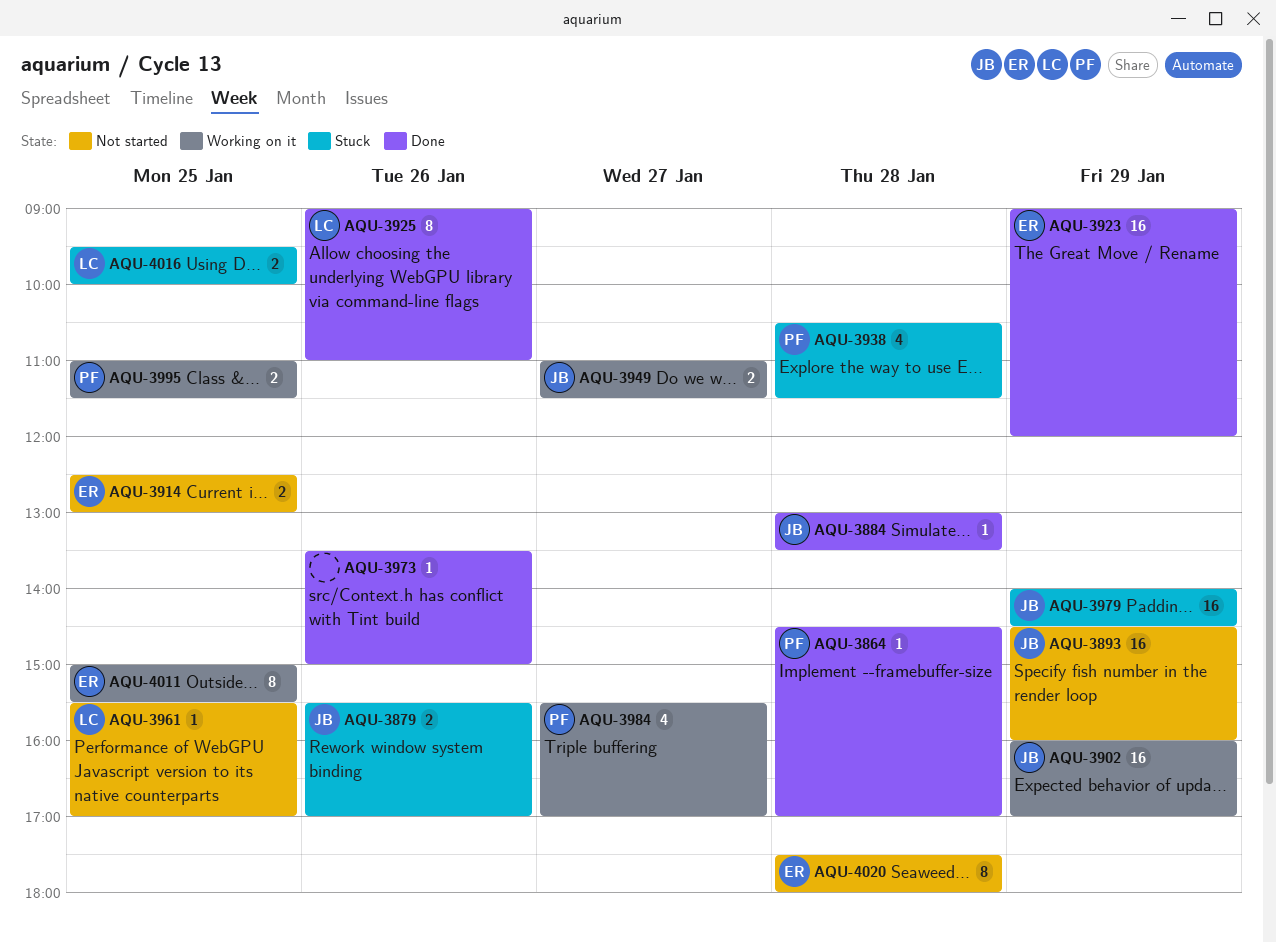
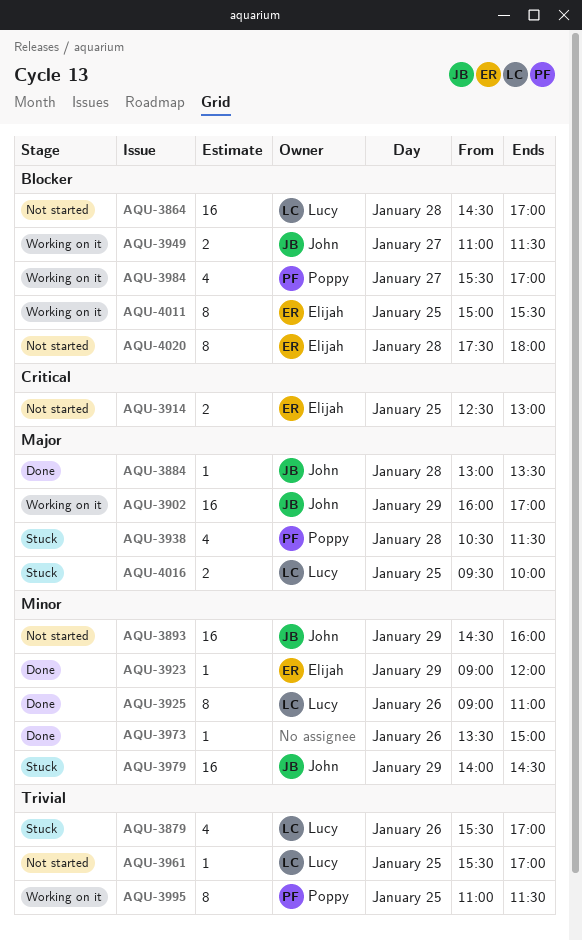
AQU-3864, status: Done -> Not started
AQU-3864, owner: Poppy -> Lucy
AQU-3864, estimate: 1 -> 16
AQU-3879, owner: John -> Lucy
AQU-3879, estimate: 2 -> 4
AQU-3923, estimate: 16 -> 1
AQU-3995, estimate: 2 -> 8

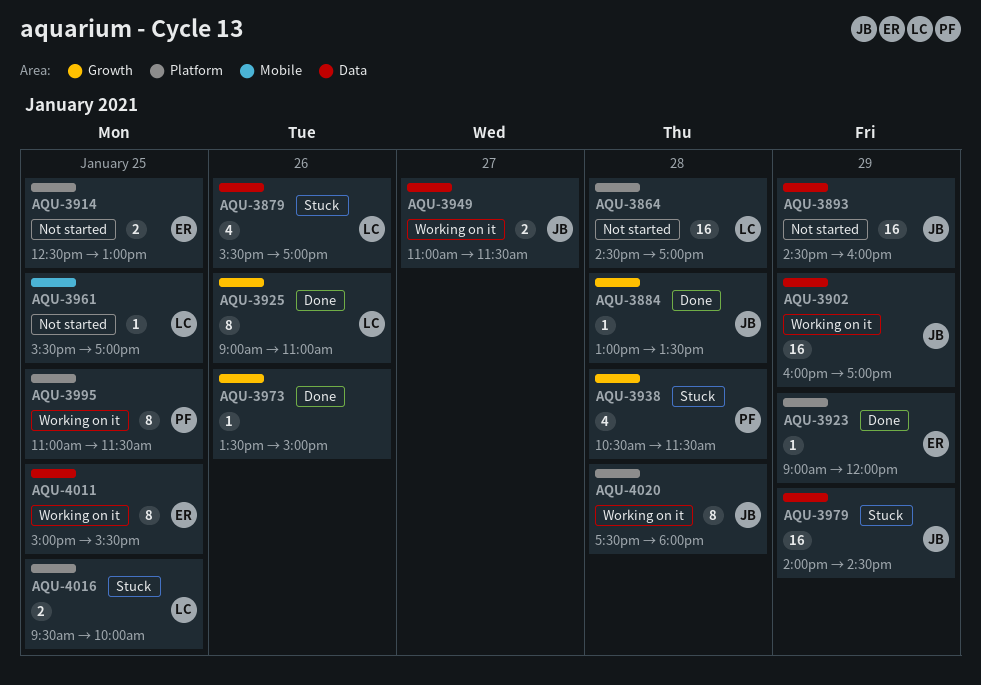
AQU-3984: present -> none
AQU-4020, status: Not started -> Working on it
AQU-4020, owner: Elijah -> John

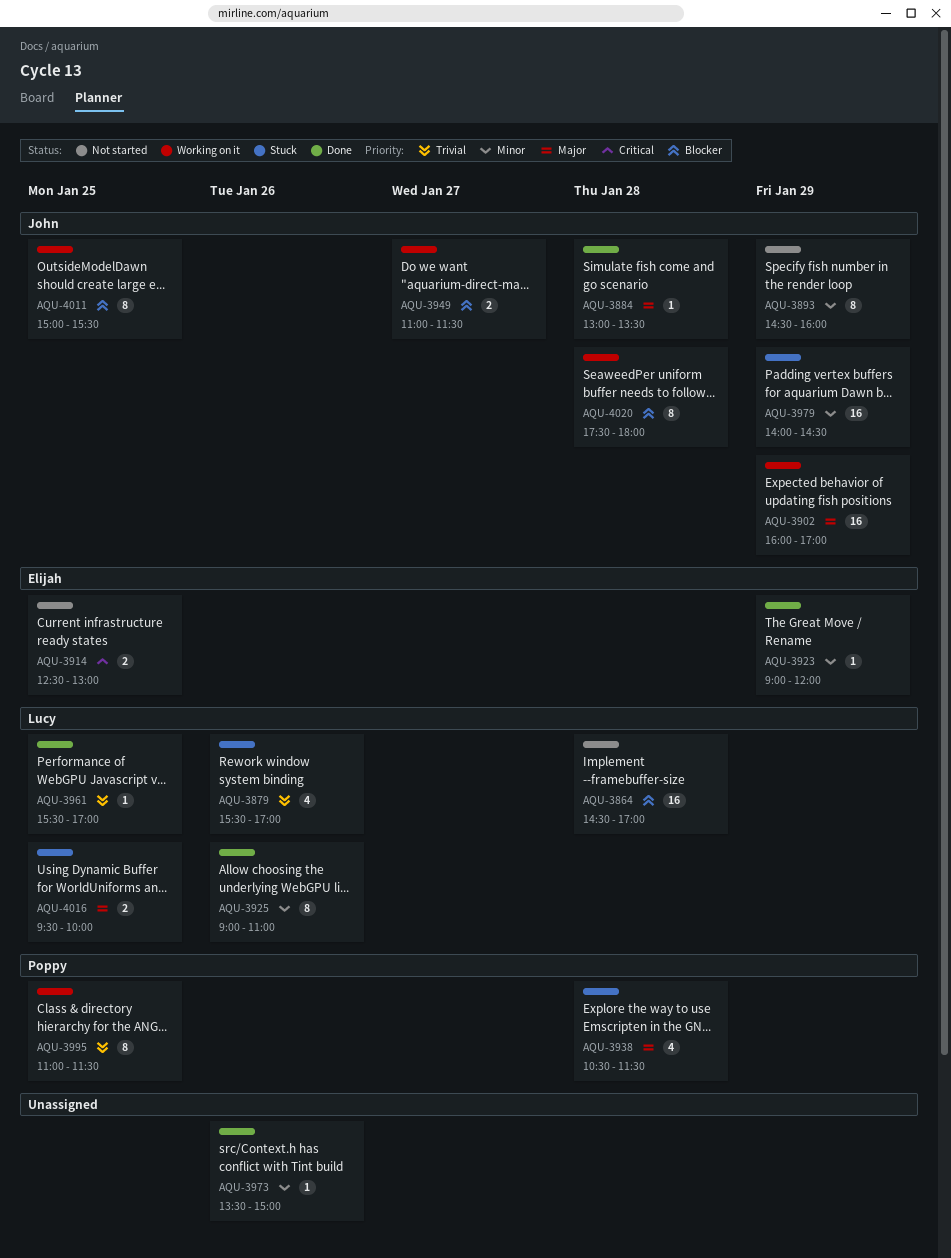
AQU-3893, estimate: 16 -> 8
AQU-3961, status: Not started -> Done
AQU-4011, owner: Elijah -> John

